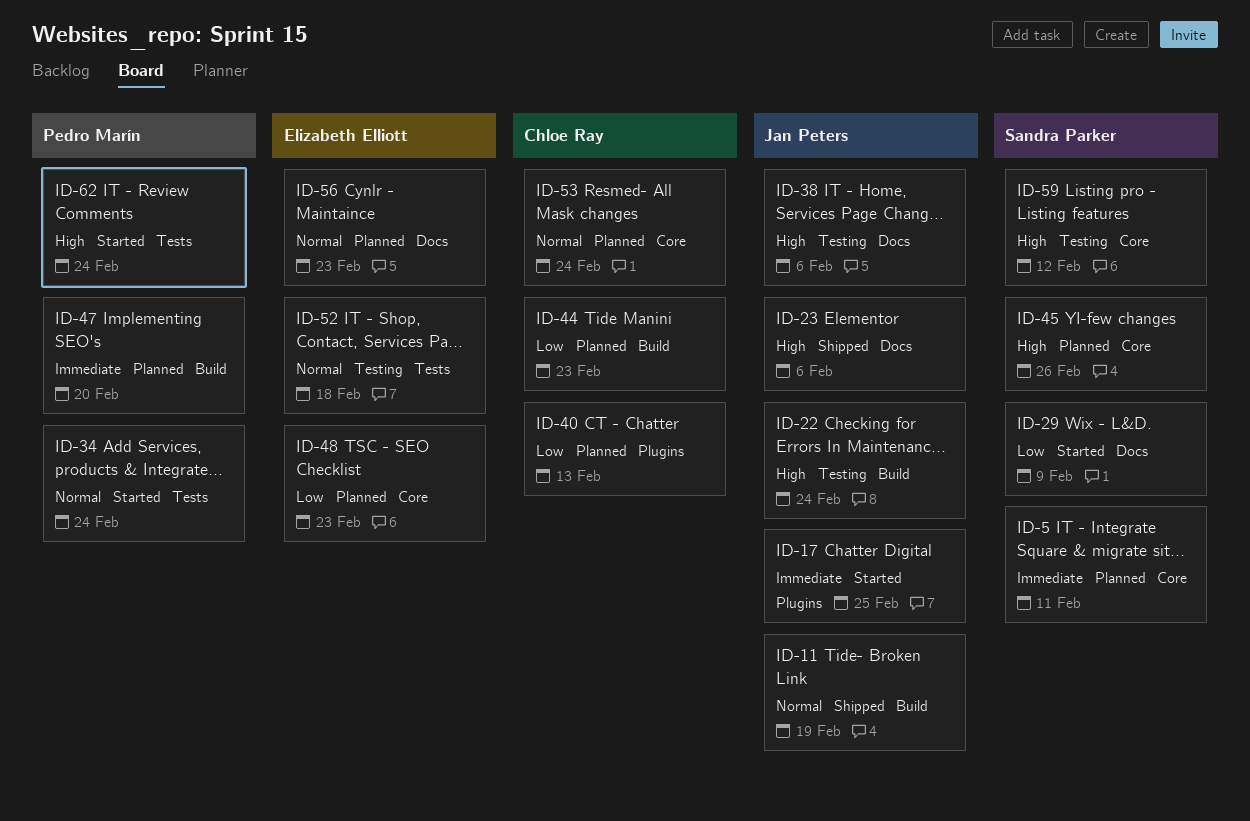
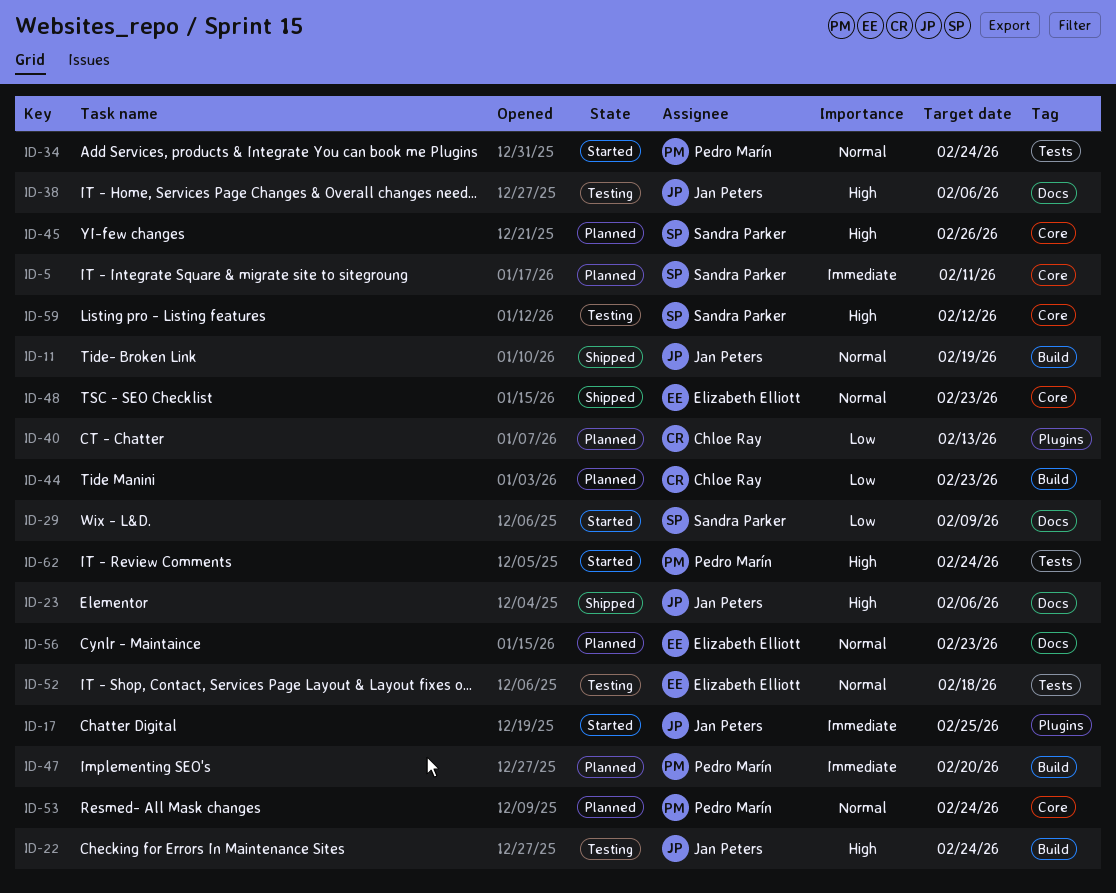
ID-48, status: Planned -> Shipped
ID-48, priority: Low -> Normal
ID-53, owner: Chloe Ray -> Pedro Marín

